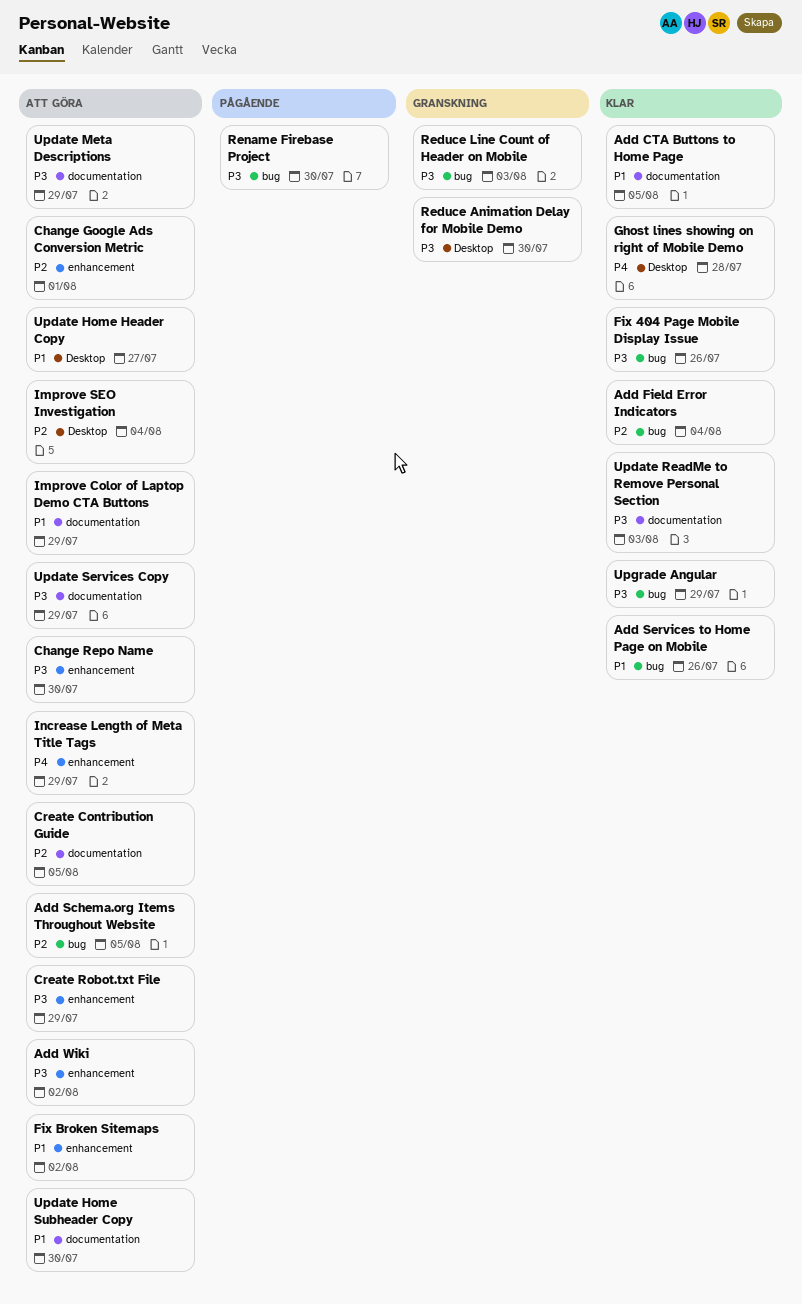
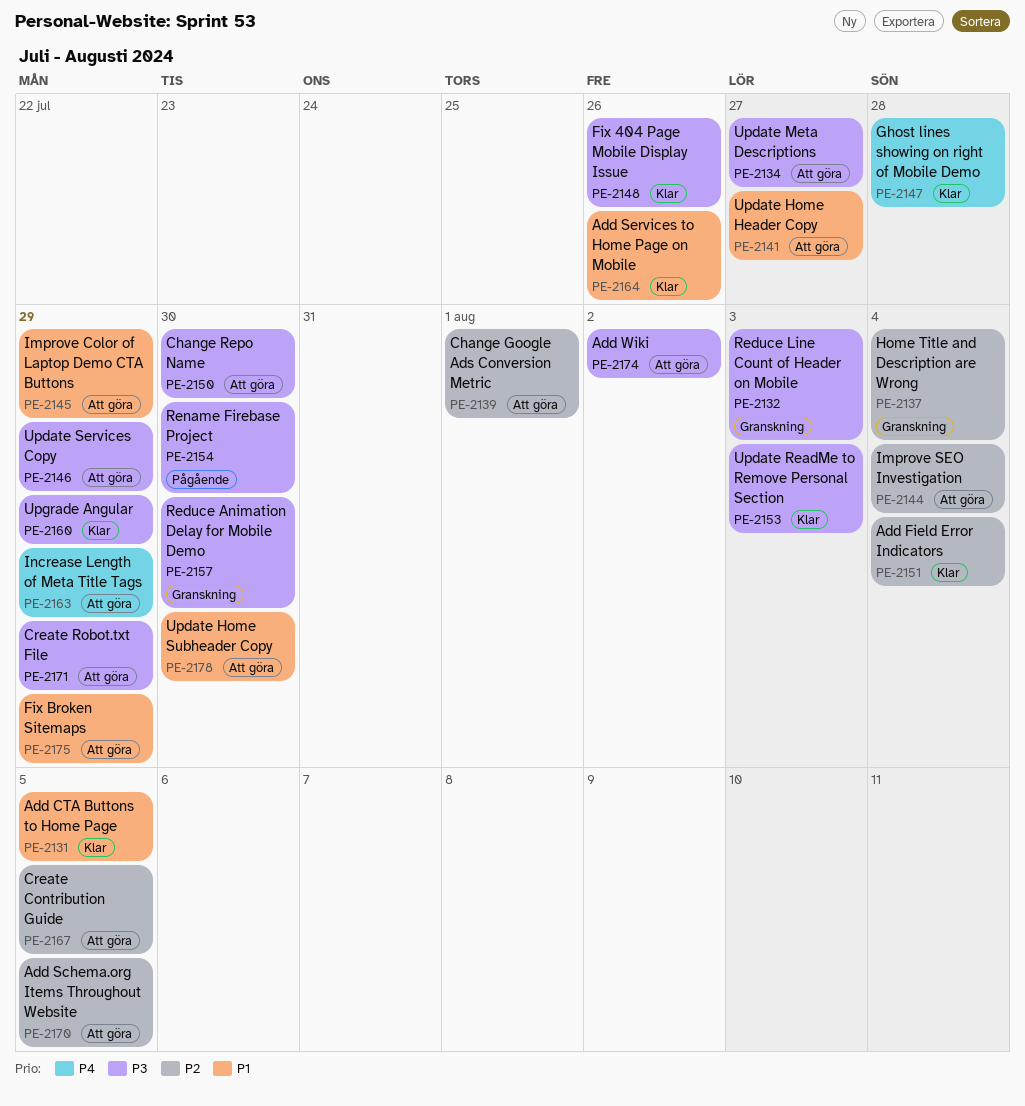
Fix Broken Sitemaps, due: Aug 2 -> Jul 29
Home Title and Description are Wrong: none -> present
Update Meta Descriptions, due: Jul 29 -> Jul 27

